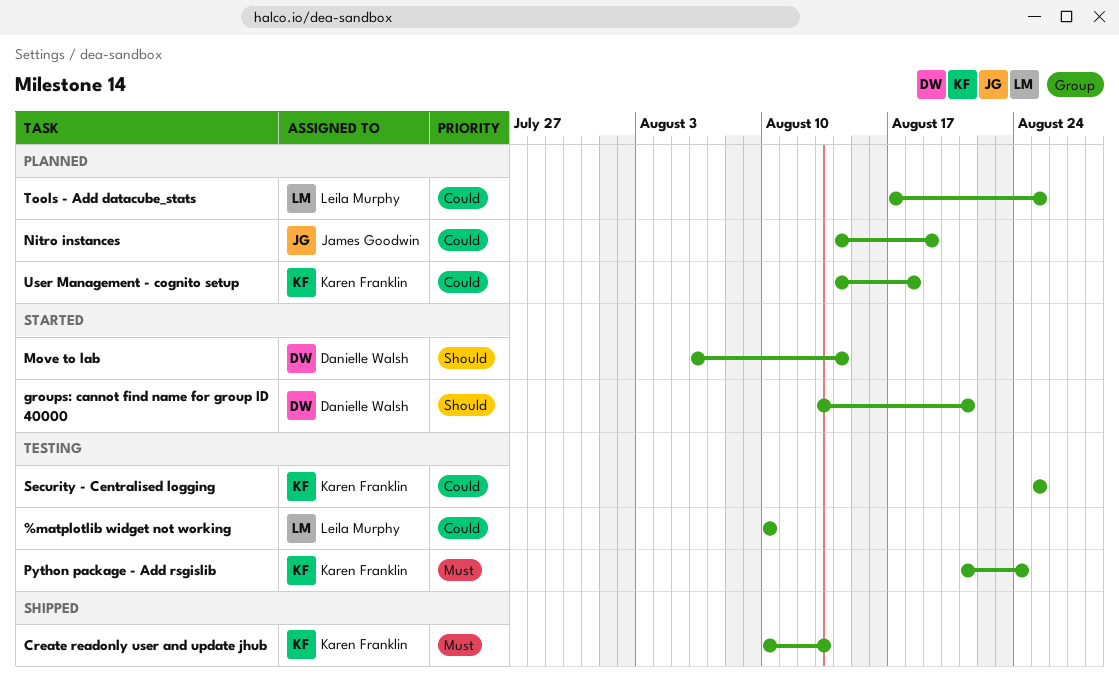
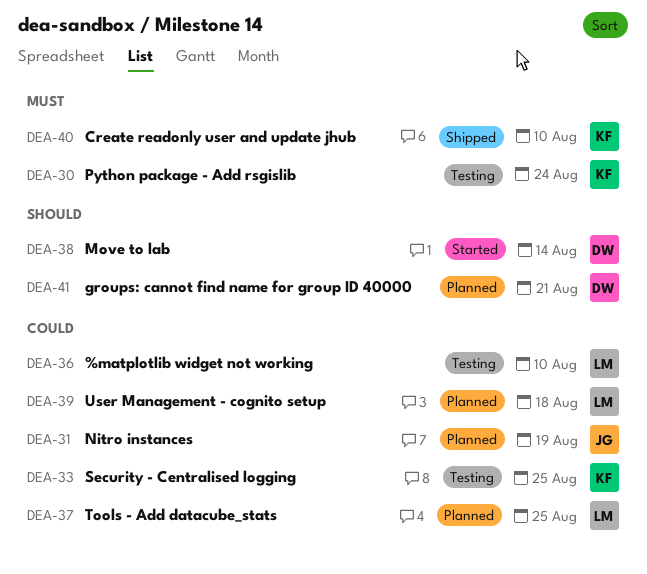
Create readonly user and update jhub, due: Aug 13 -> Aug 10
groups: cannot find name for group ID 40000, status: Started -> Planned
User Management - cognito setup, owner: Karen Franklin -> Leila Murphy

